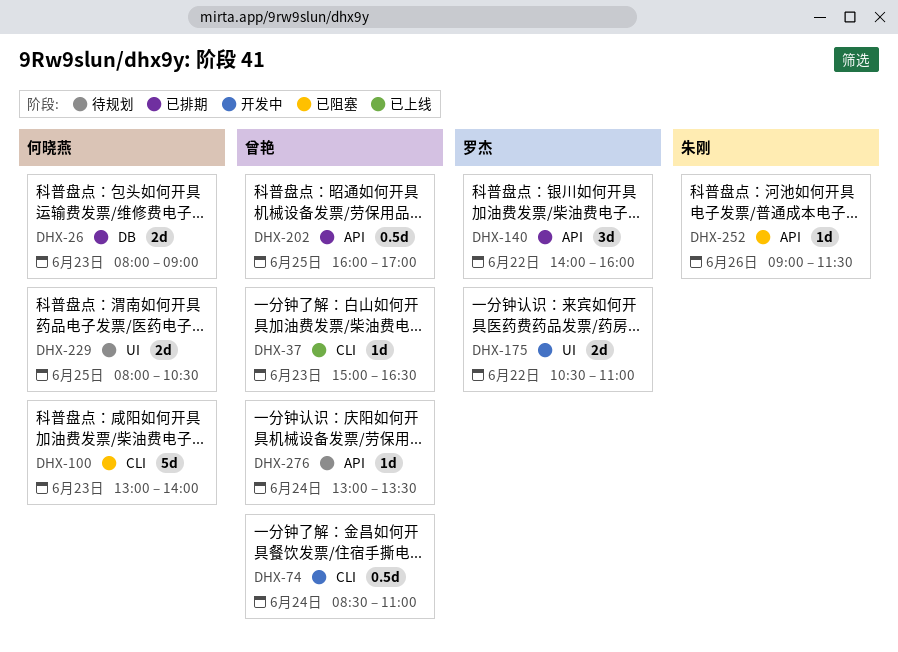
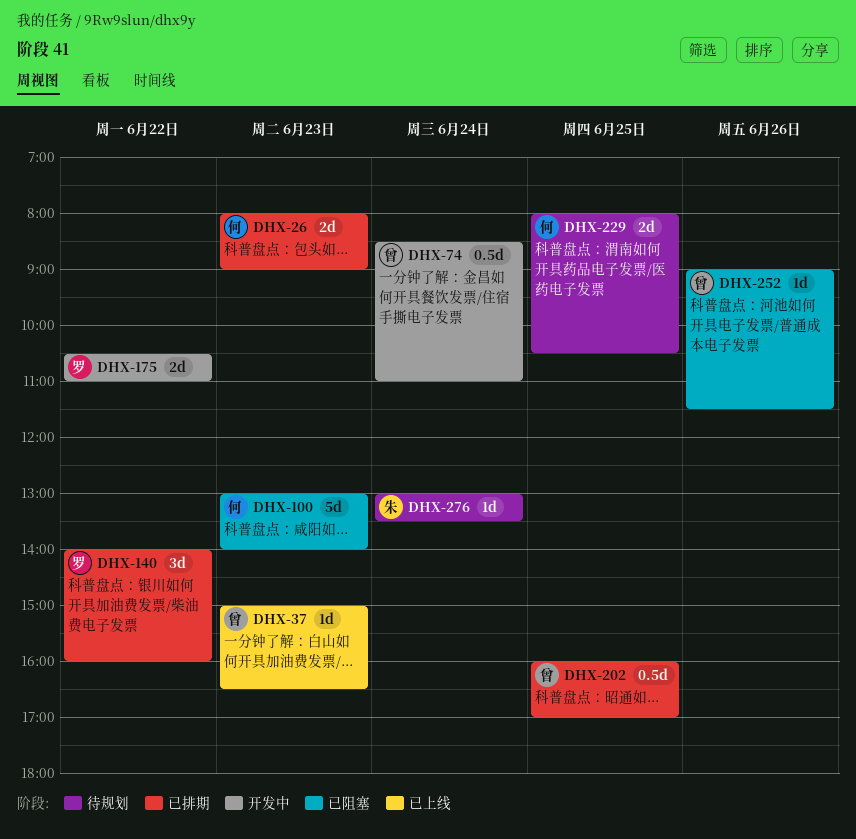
DHX-252, owner: 朱刚 -> 曾艳
DHX-276, owner: 曾艳 -> 朱刚

